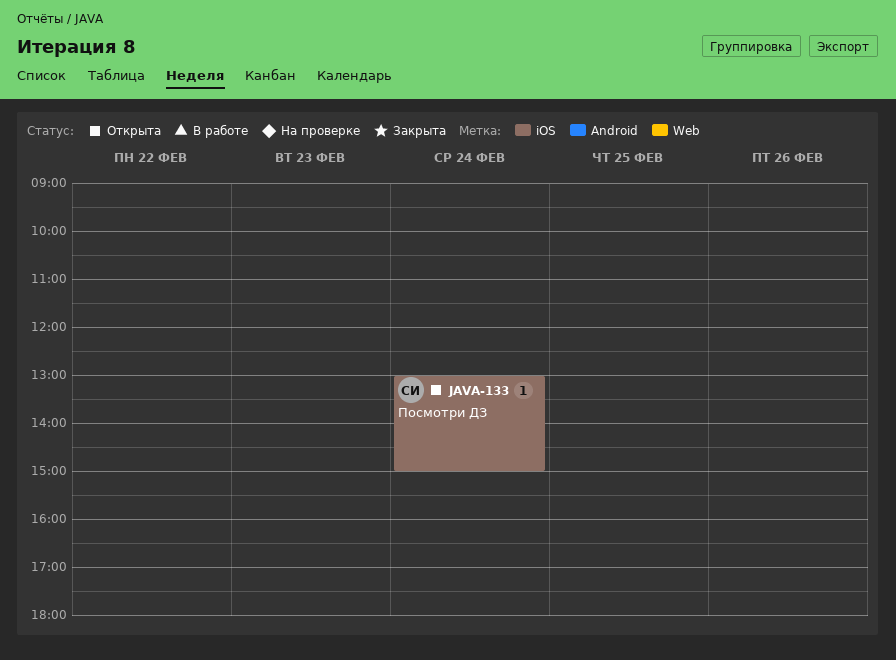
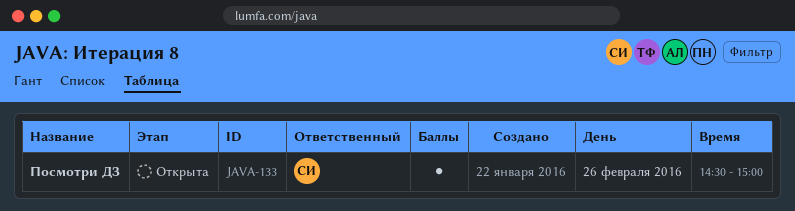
JAVA-133, day: Feb 24 -> Feb 26
JAVA-133, begins: 13:00 -> 14:30

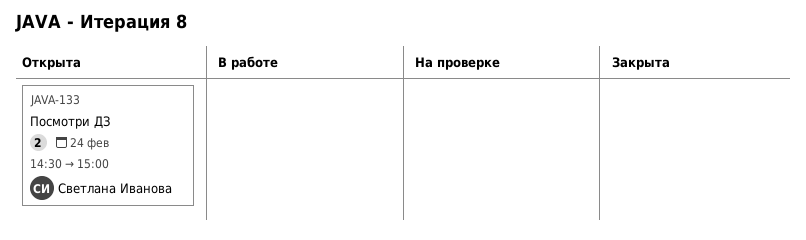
JAVA-133, estimate: 1 -> 2
JAVA-133, day: Feb 26 -> Feb 24

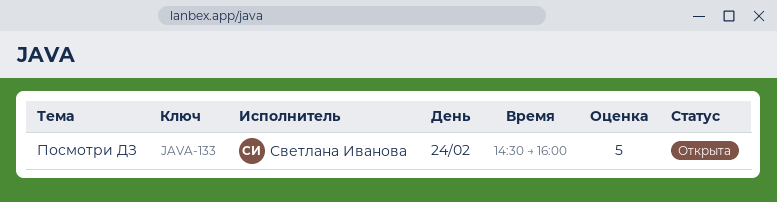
JAVA-133, estimate: 2 -> 5
JAVA-133, ends: 15:00 -> 16:00

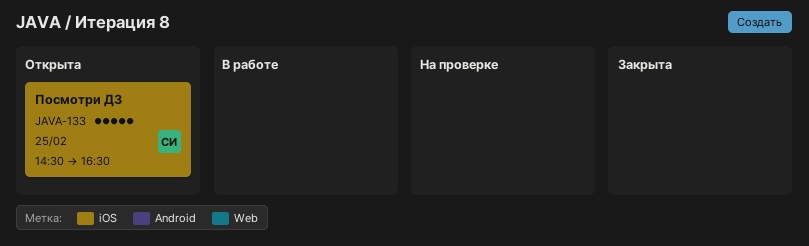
JAVA-133, day: Feb 24 -> Feb 25
JAVA-133, ends: 16:00 -> 16:30

